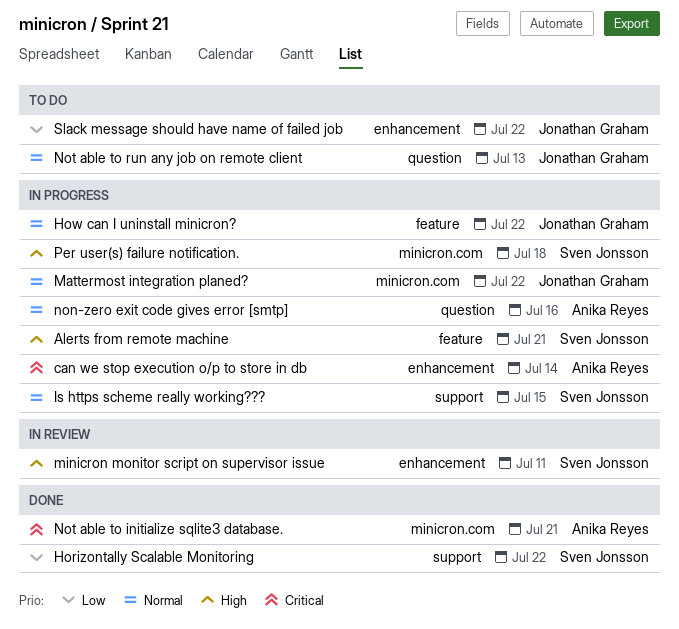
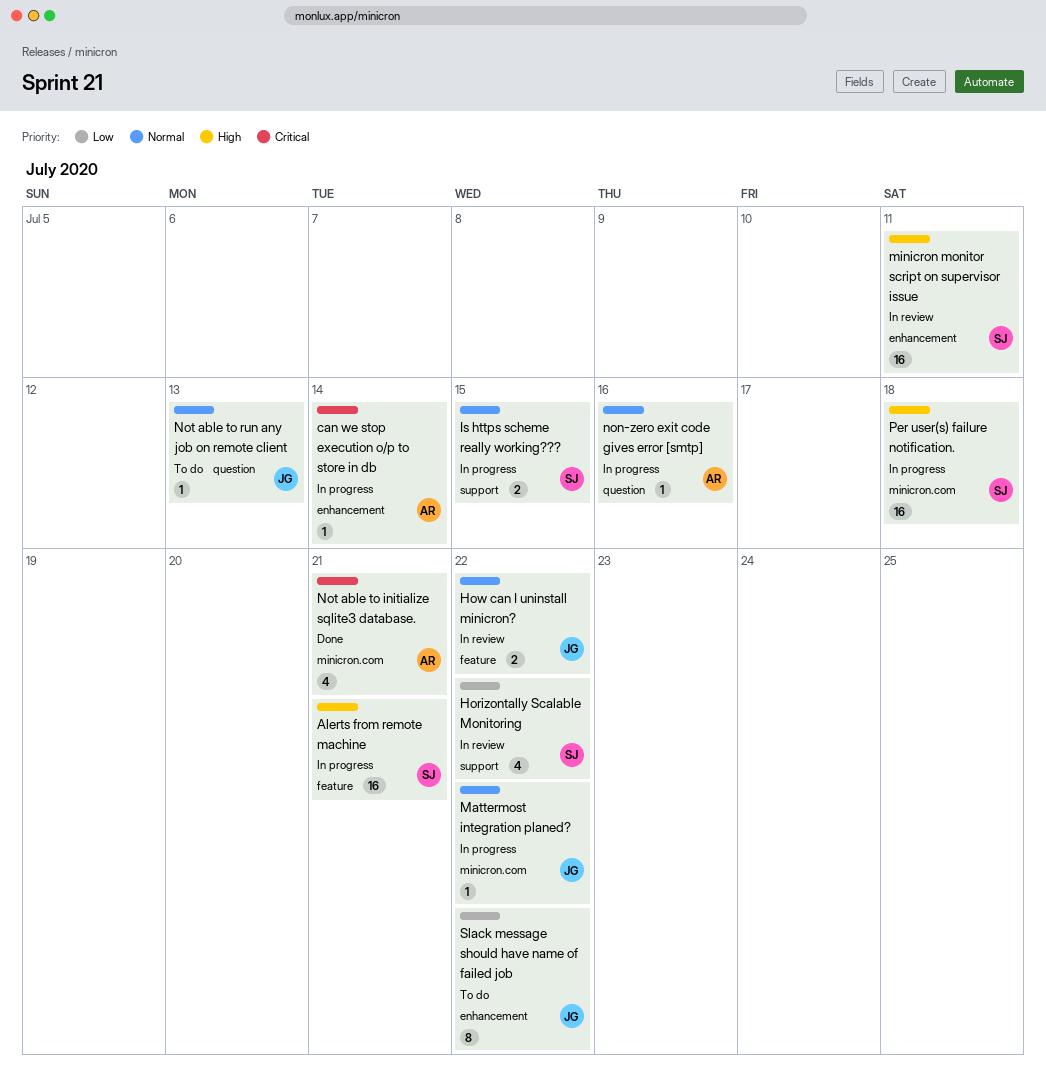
Horizontally Scalable Monitoring, status: Done -> In review
How can I uninstall minicron?, status: In progress -> In review

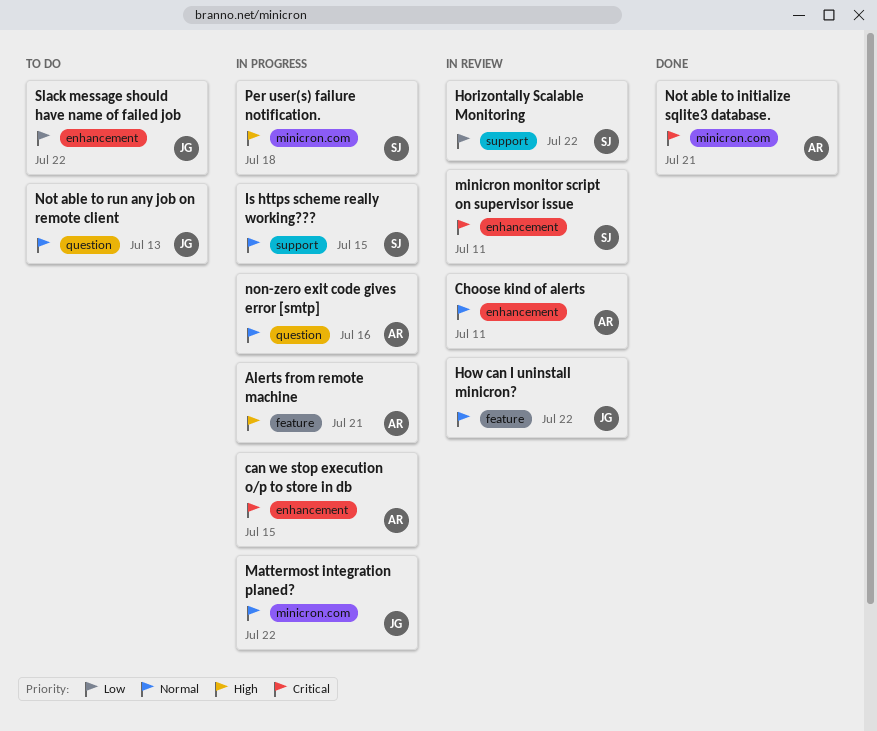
Alerts from remote machine, owner: SJ -> AR
can we stop execution o/p to store in db, due: Jul 14 -> Jul 15
Choose kind of alerts: none -> present
minicron monitor script on supervisor issue, priority: High -> Critical

